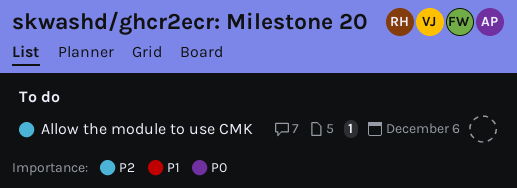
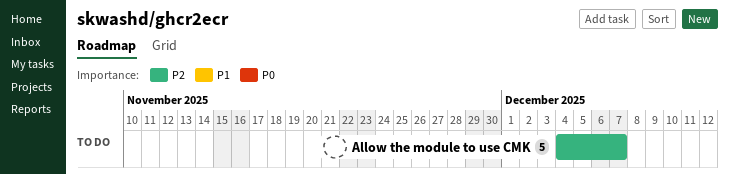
Allow the module to use CMK, estimate: 1 -> 5
Allow the module to use CMK, due: Dec 6 -> Dec 7

